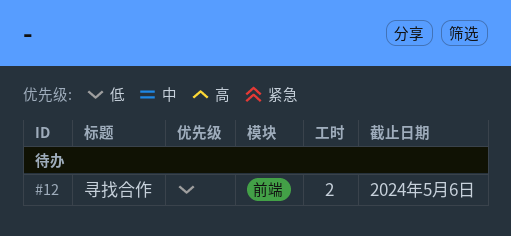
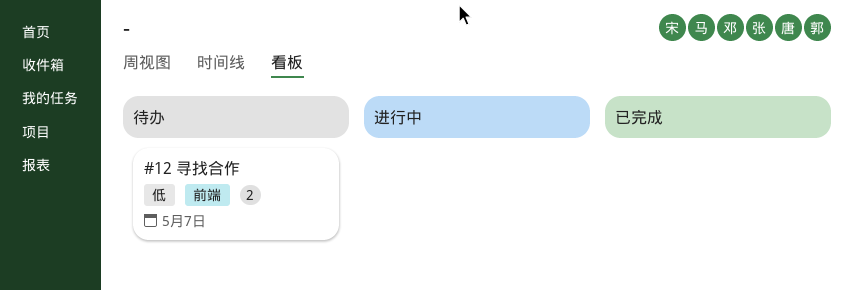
#12, due: May 6 -> May 7

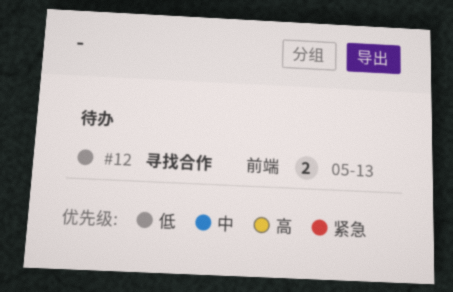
#12, due: May 7 -> May 13

